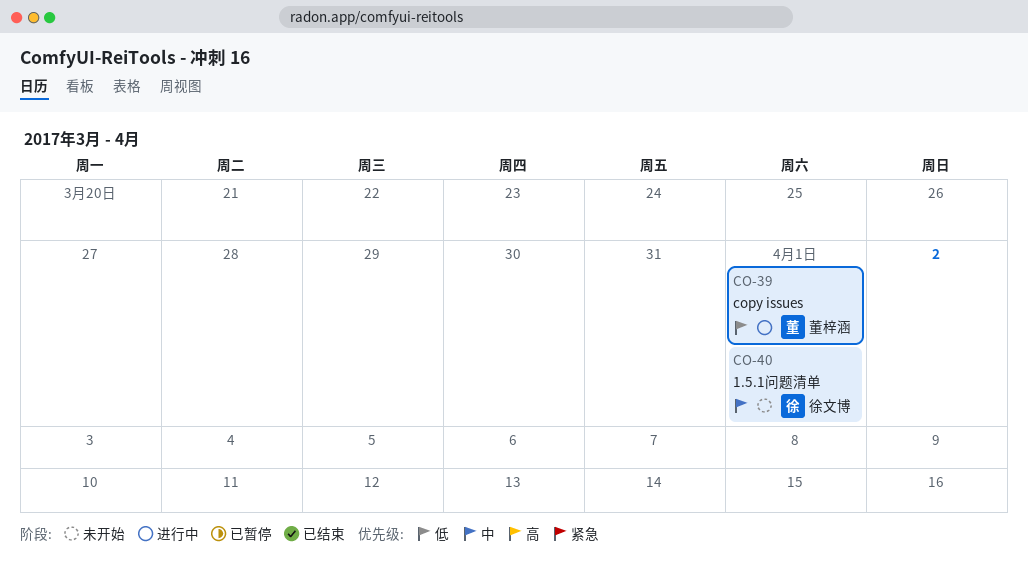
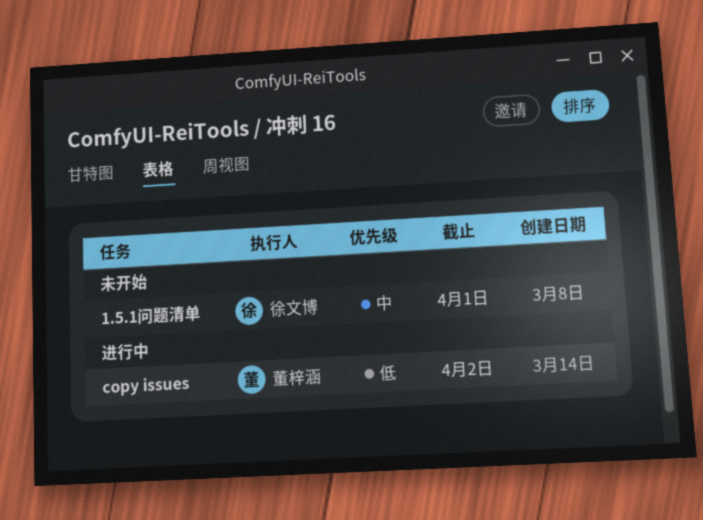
copy issues, due: Apr 1 -> Apr 2

